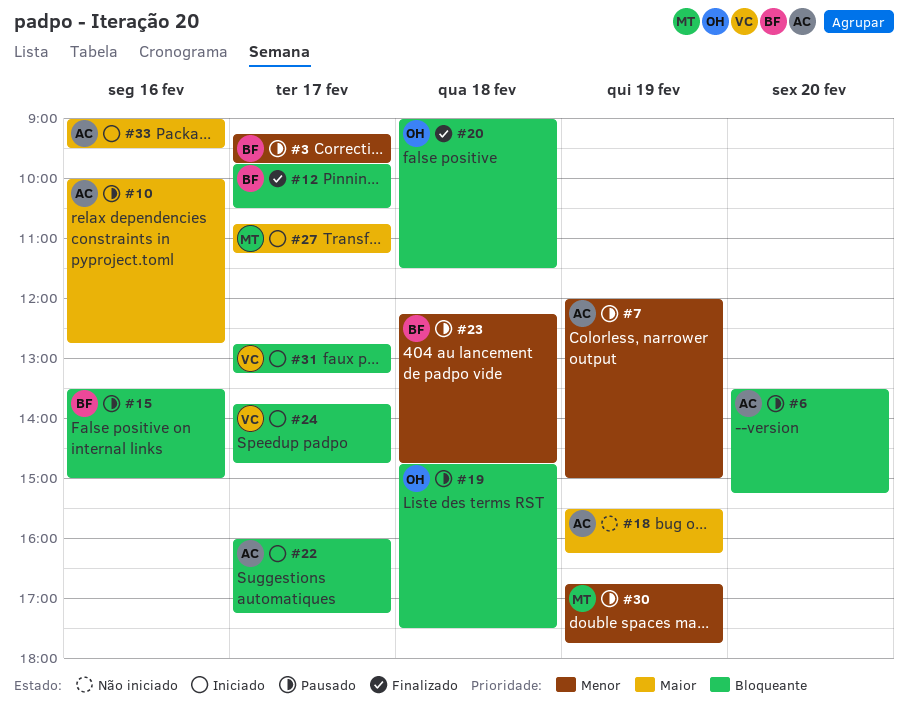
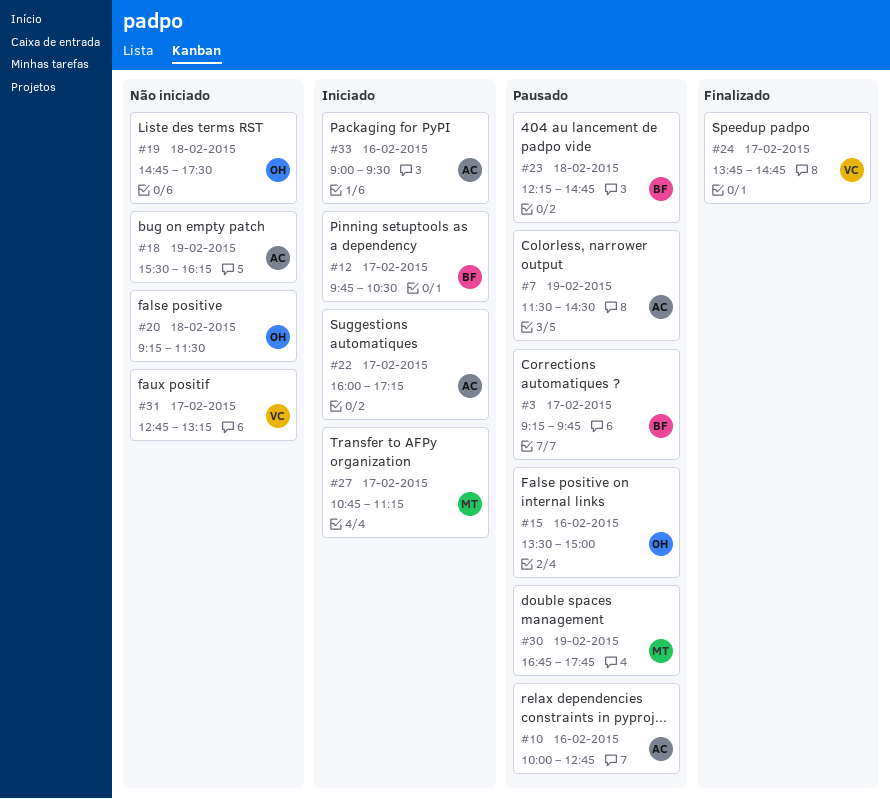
#6: present -> none
#7, begins: 12:00 -> 11:30
#7, ends: 15:00 -> 14:30
#12, status: Finalizado -> Iniciado
#15, owner: BF -> OH
#19, status: Pausado -> Não iniciado
#20, status: Finalizado -> Não iniciado
#20, begins: 09:00 -> 09:15
#24, status: Iniciado -> Finalizado
#31, status: Iniciado -> Não iniciado

